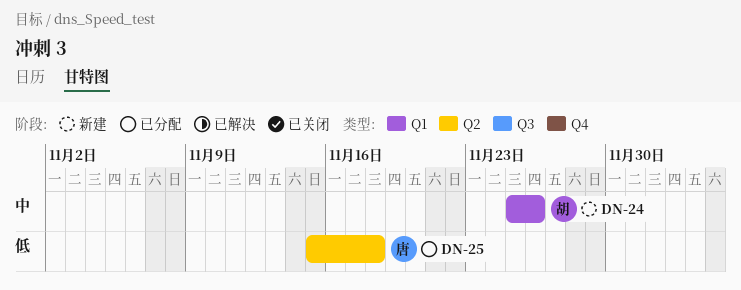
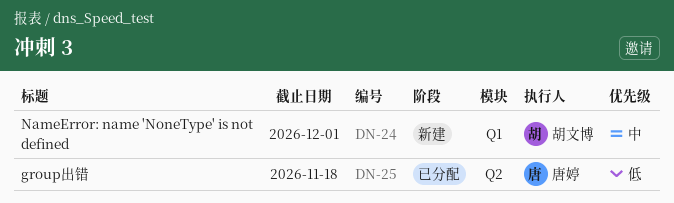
DN-24, due: Nov 26 -> Dec 1

